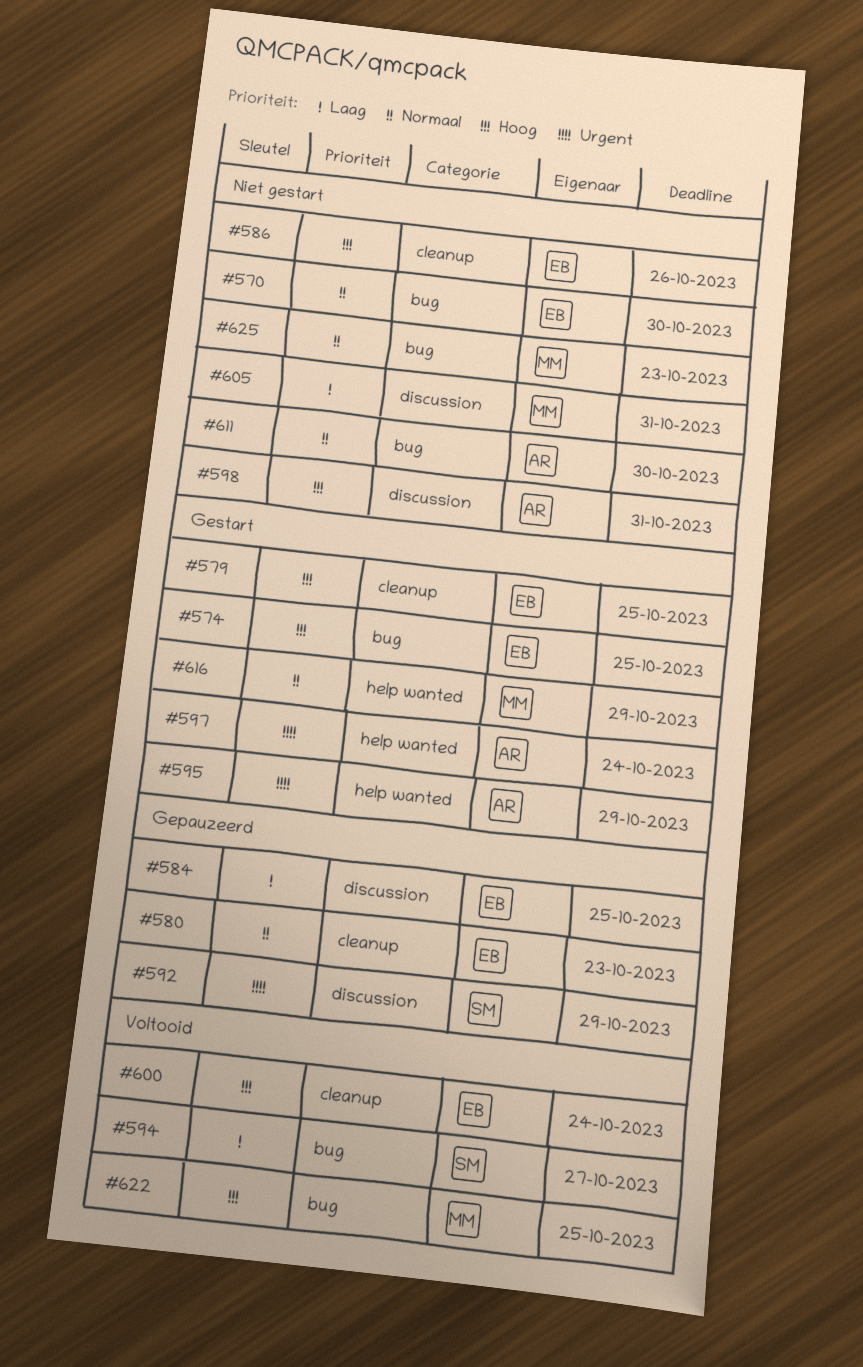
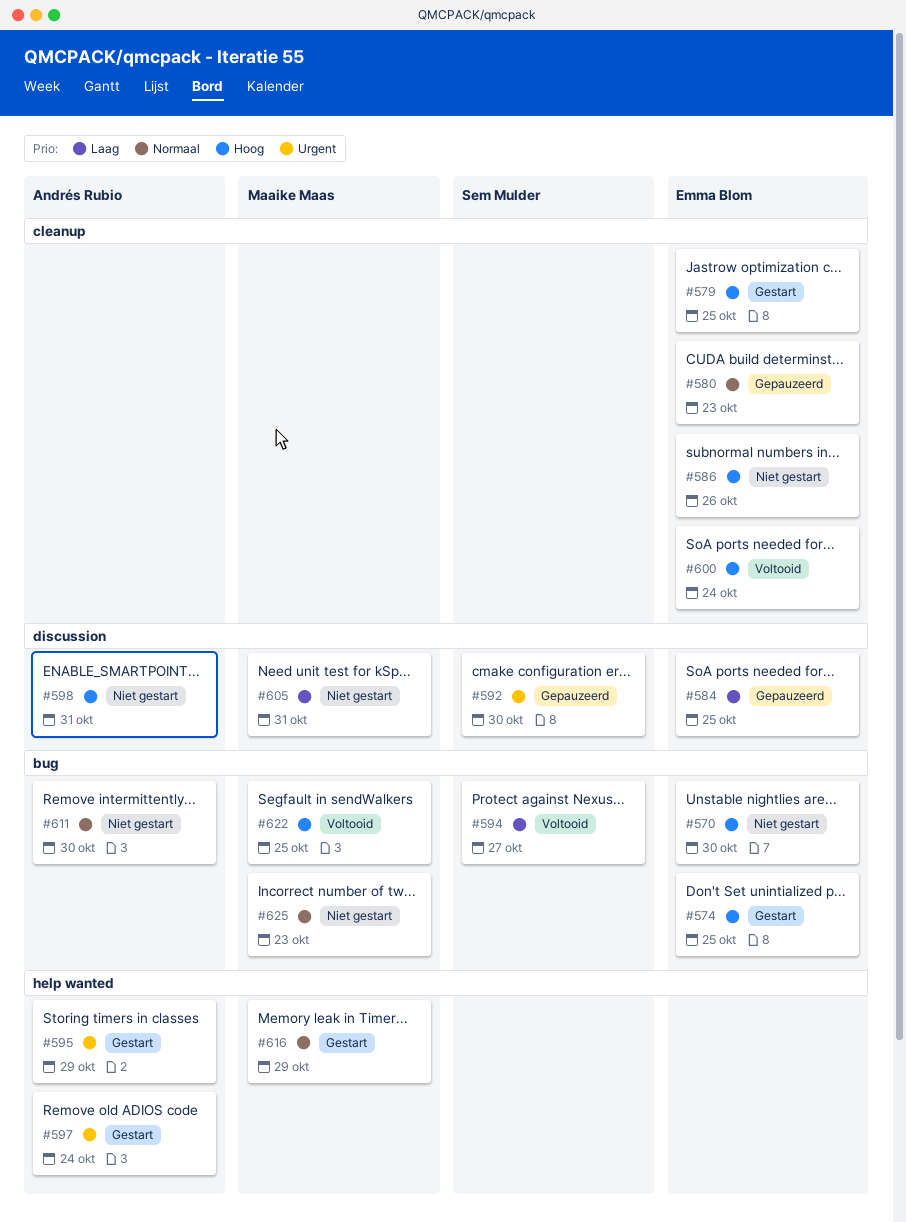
#570, priority: Normaal -> Hoog
#592, due: Oct 29 -> Oct 30

